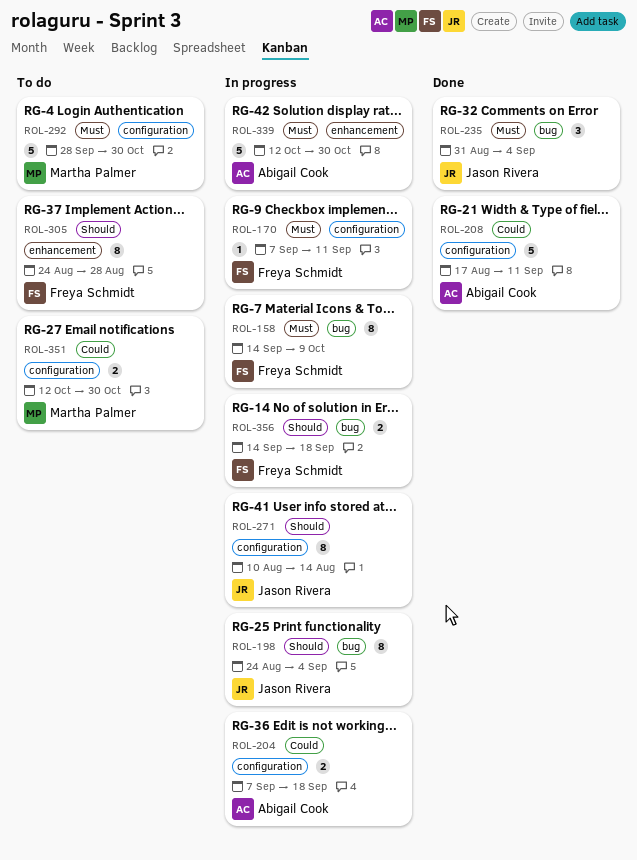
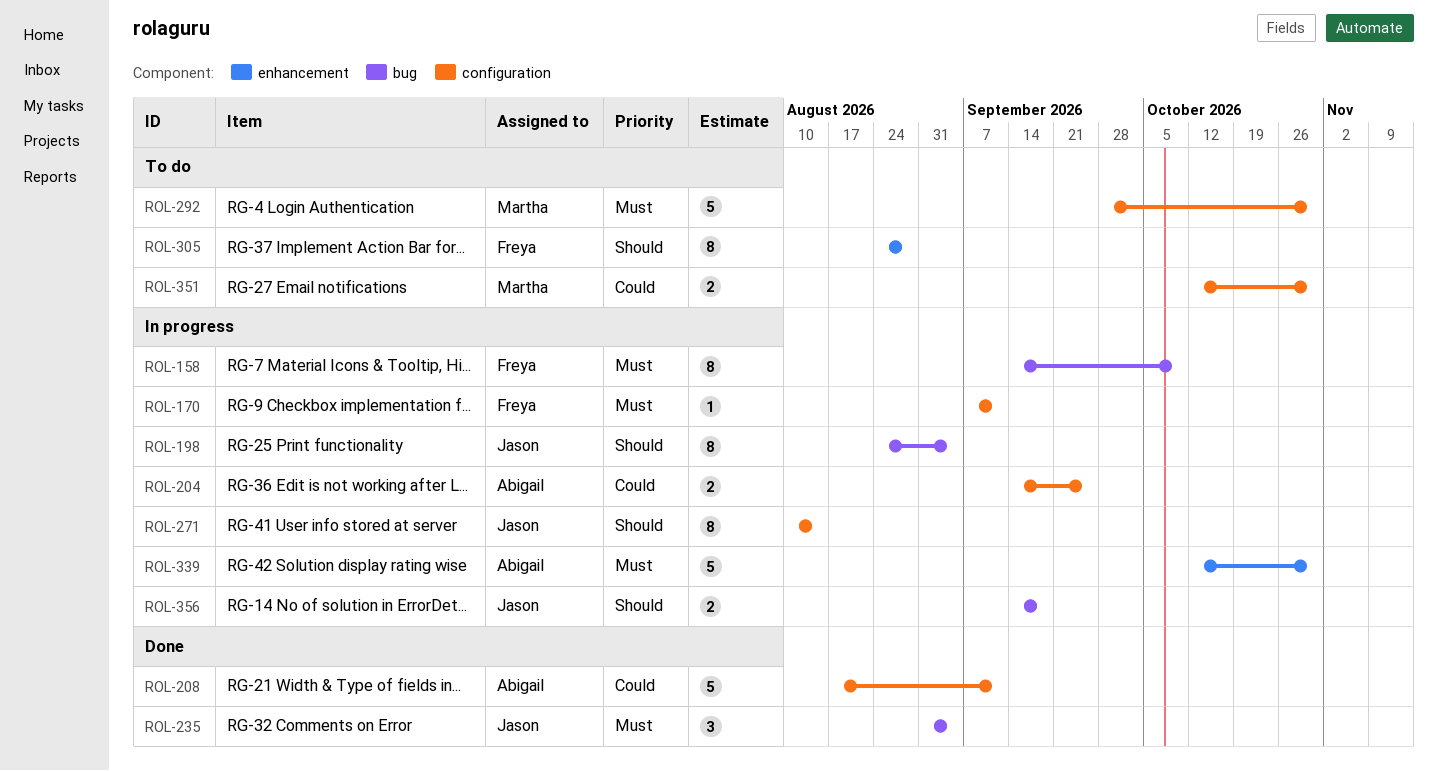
ROL-204, start: Sep 7 -> Sep 14
ROL-204, due: Sep 18 -> Sep 25
ROL-356, owner: Freya Schmidt -> Jason Rivera

